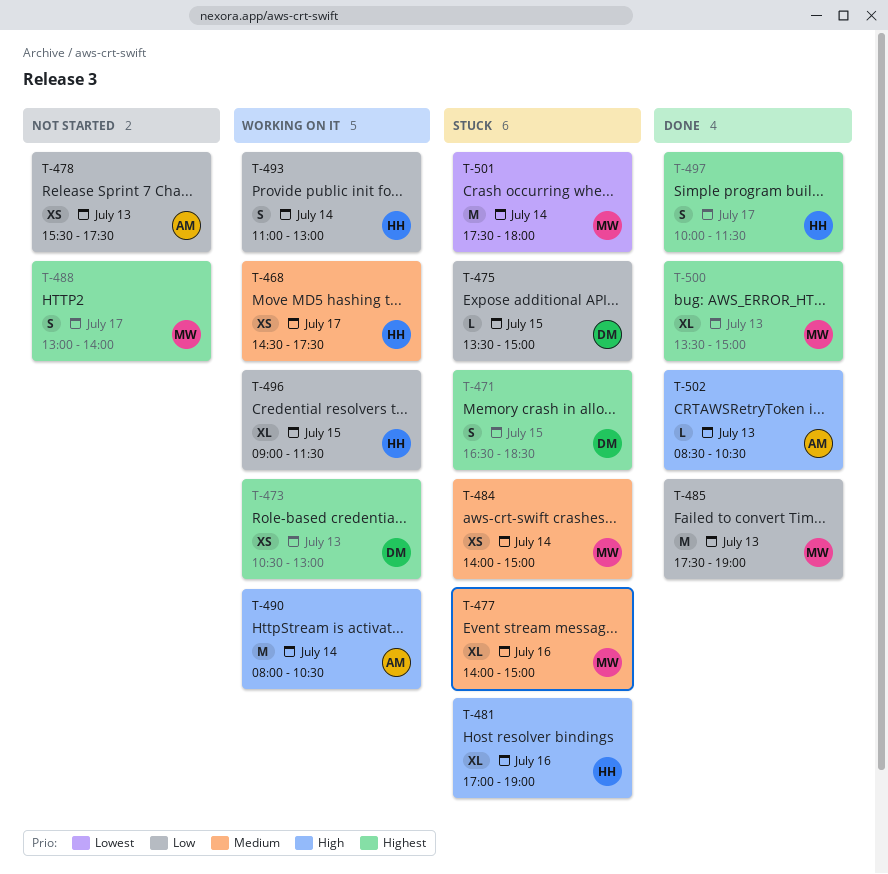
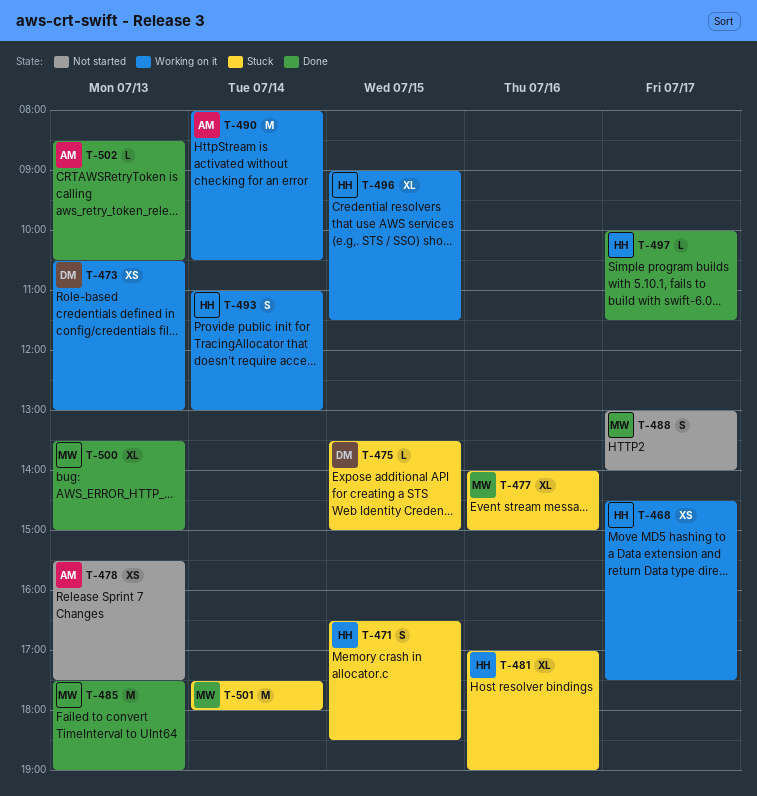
T-471, owner: DM -> HH
T-484: present -> none
T-497, estimate: S -> L

